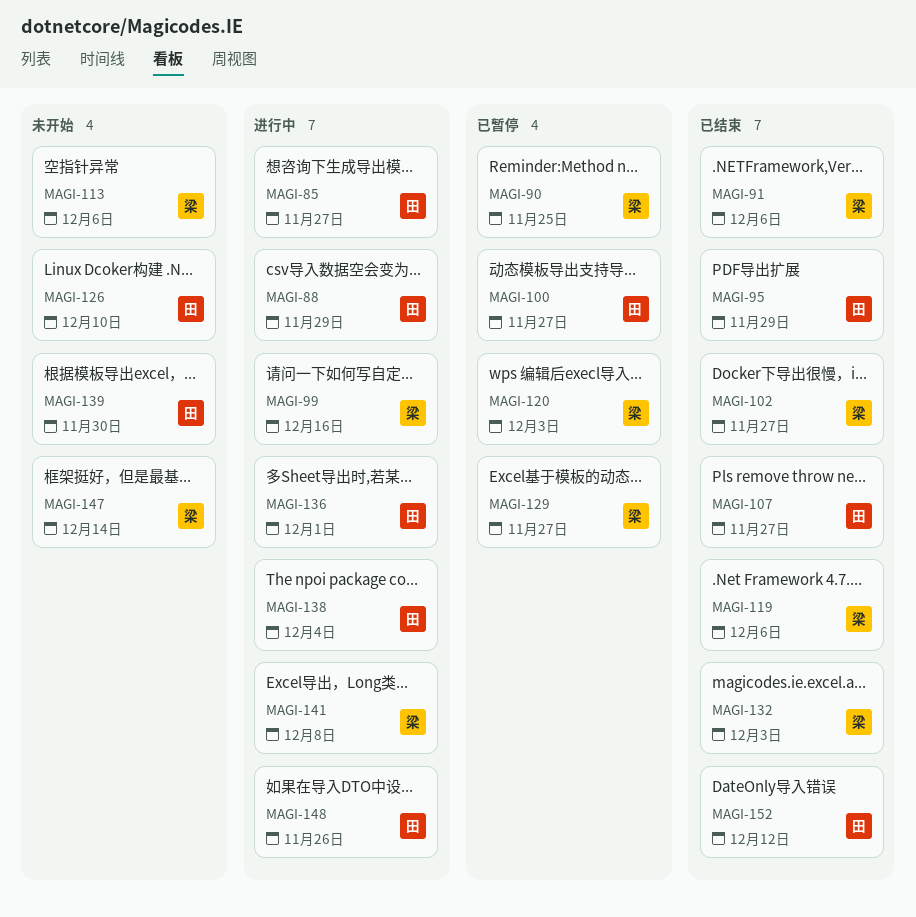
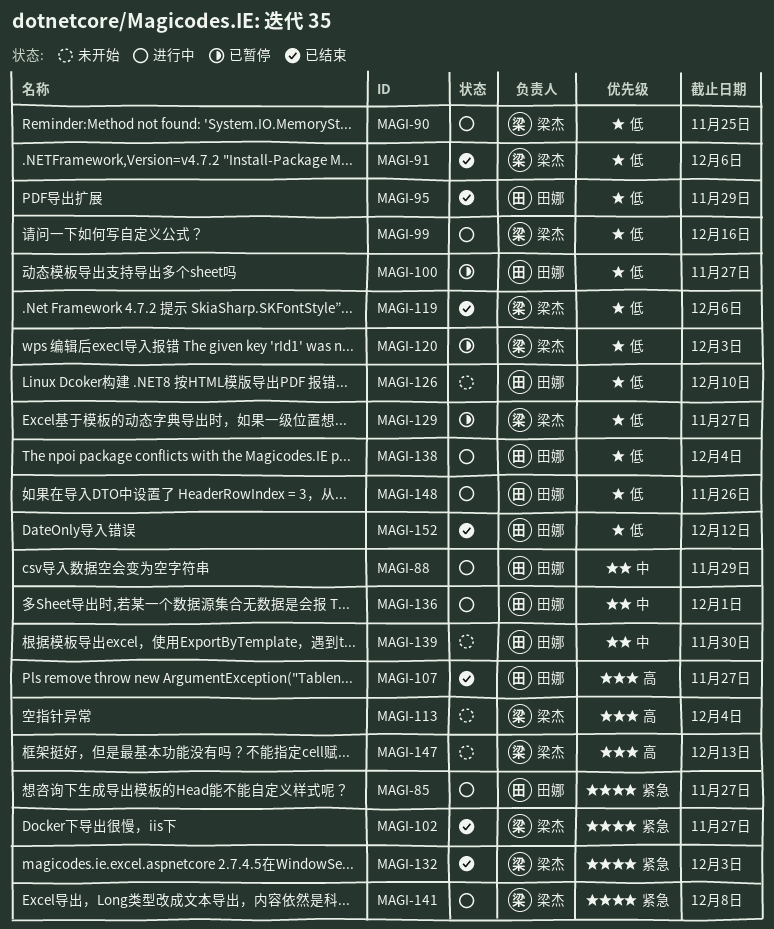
MAGI-90, status: 已暂停 -> 进行中
MAGI-113, due: Dec 6 -> Dec 4
MAGI-147, due: Dec 14 -> Dec 13

